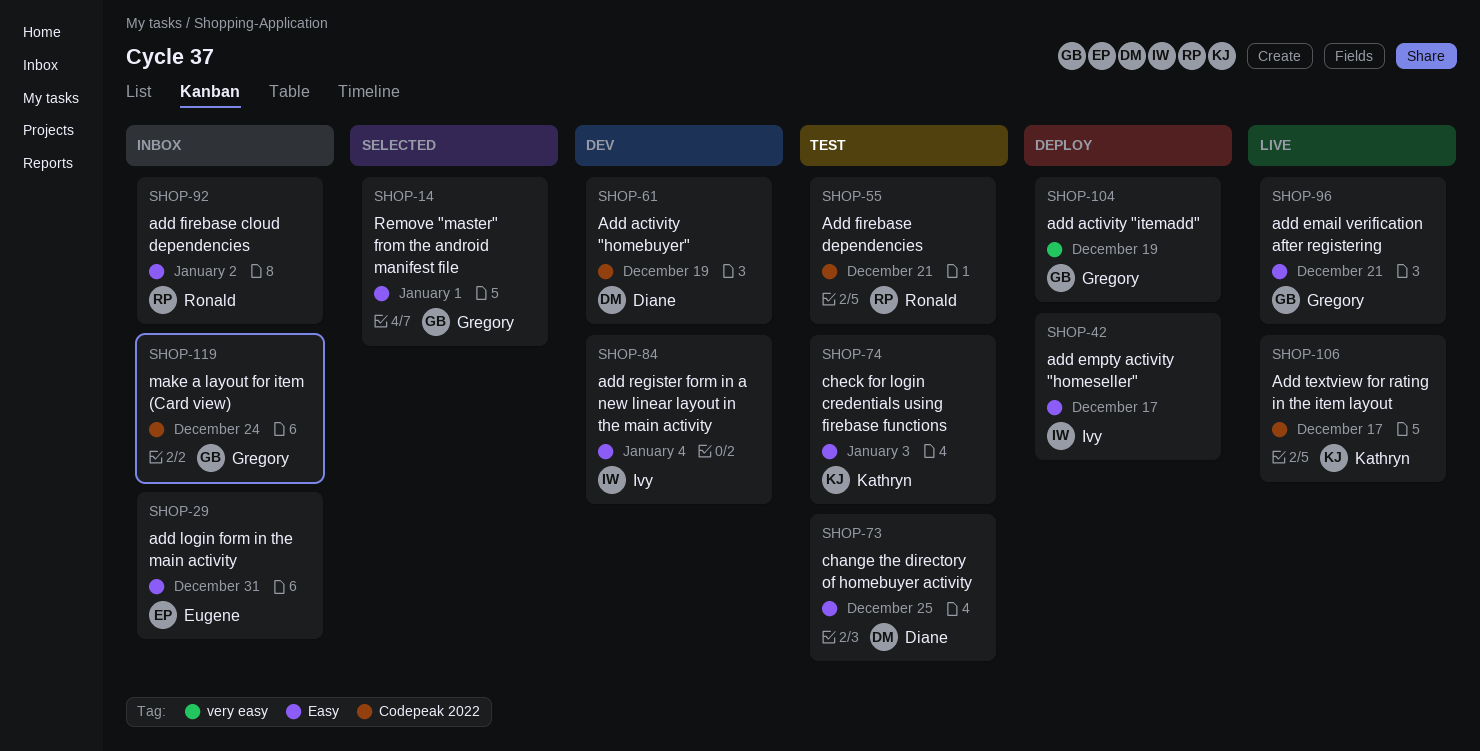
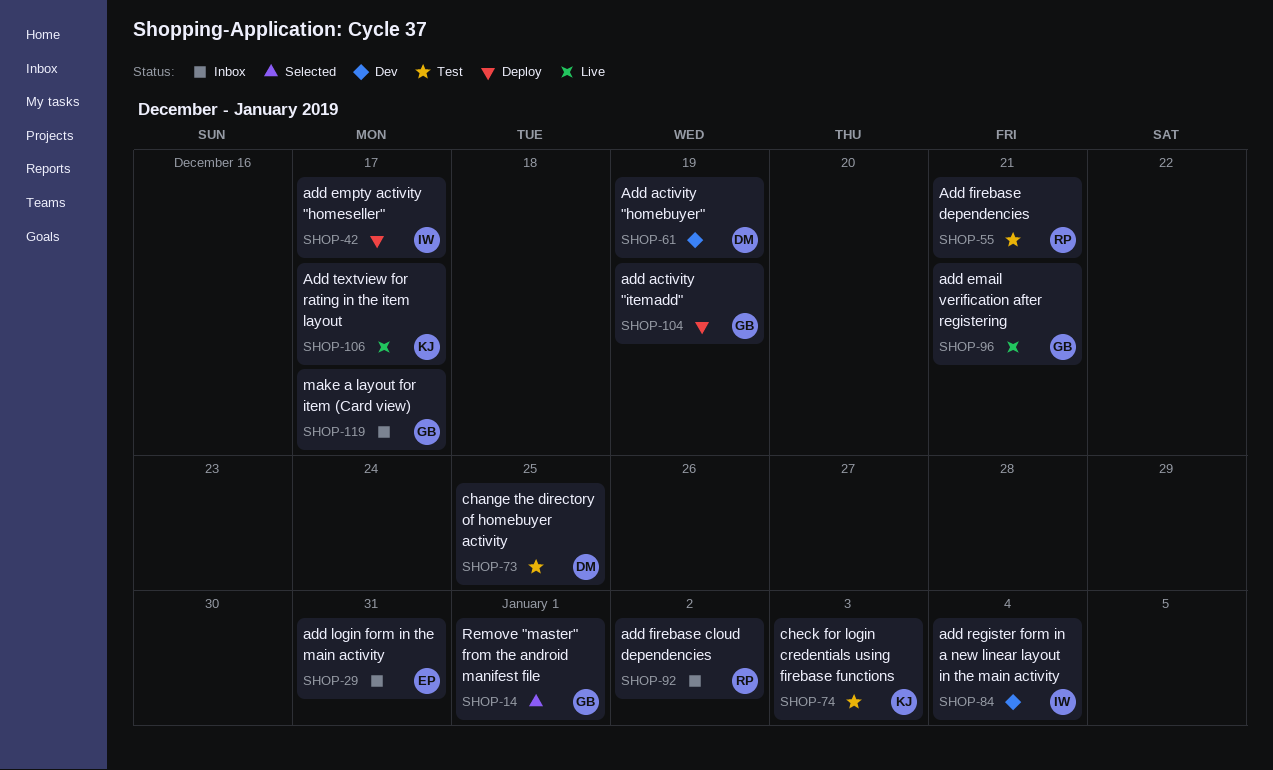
SHOP-119, due: Dec 24 -> Dec 17

